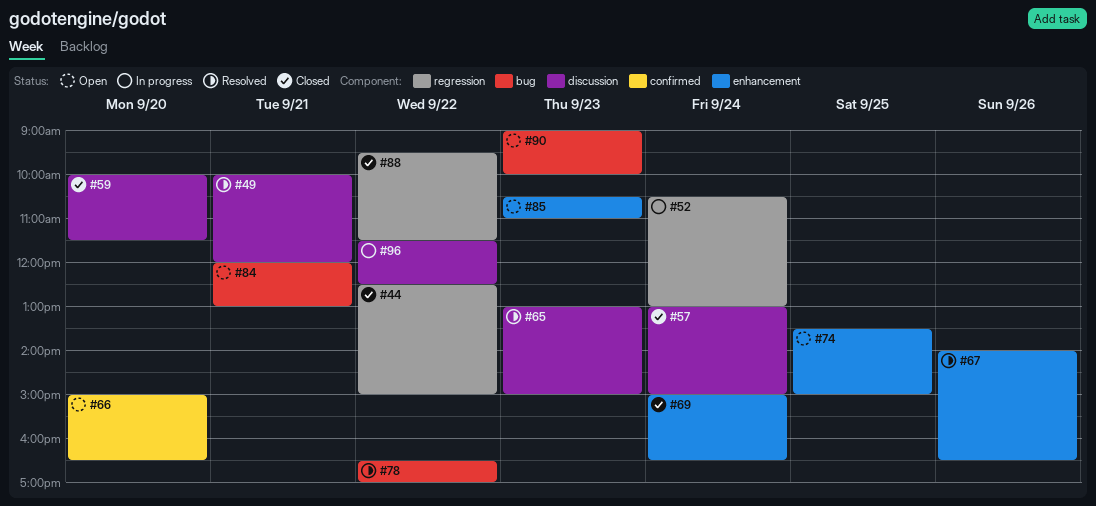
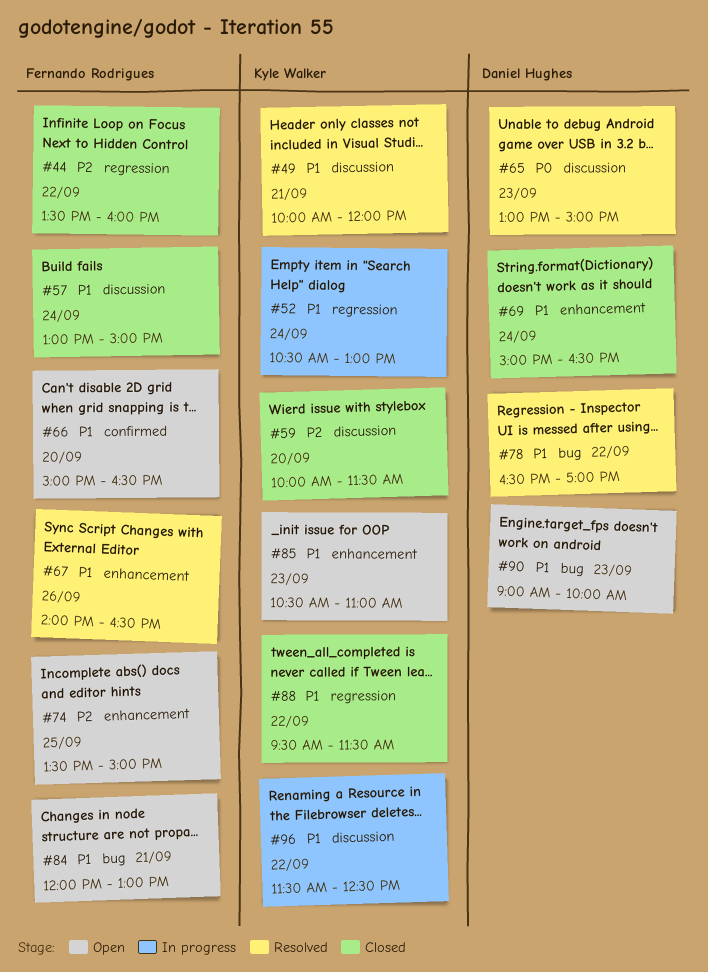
#44, begins: 12:30 -> 13:30
#44, ends: 15:00 -> 16:00

